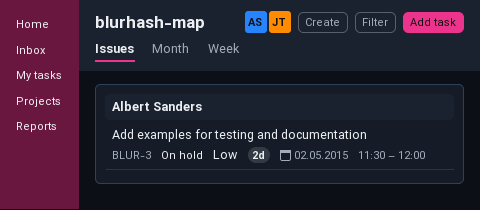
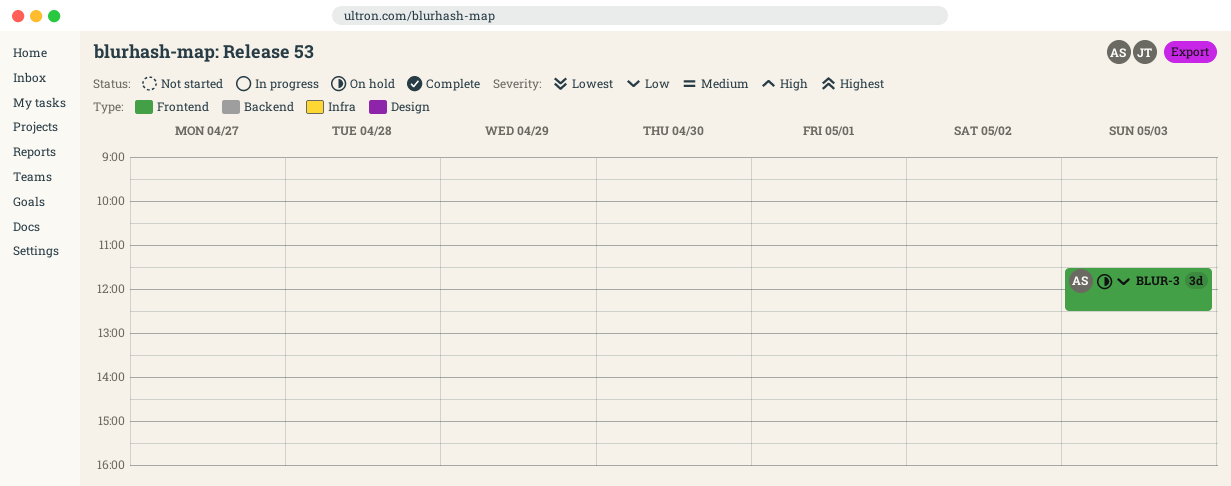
BLUR-3, estimate: 2d -> 3d
BLUR-3, day: May 2 -> May 3
BLUR-3, ends: 12:00 -> 12:30

